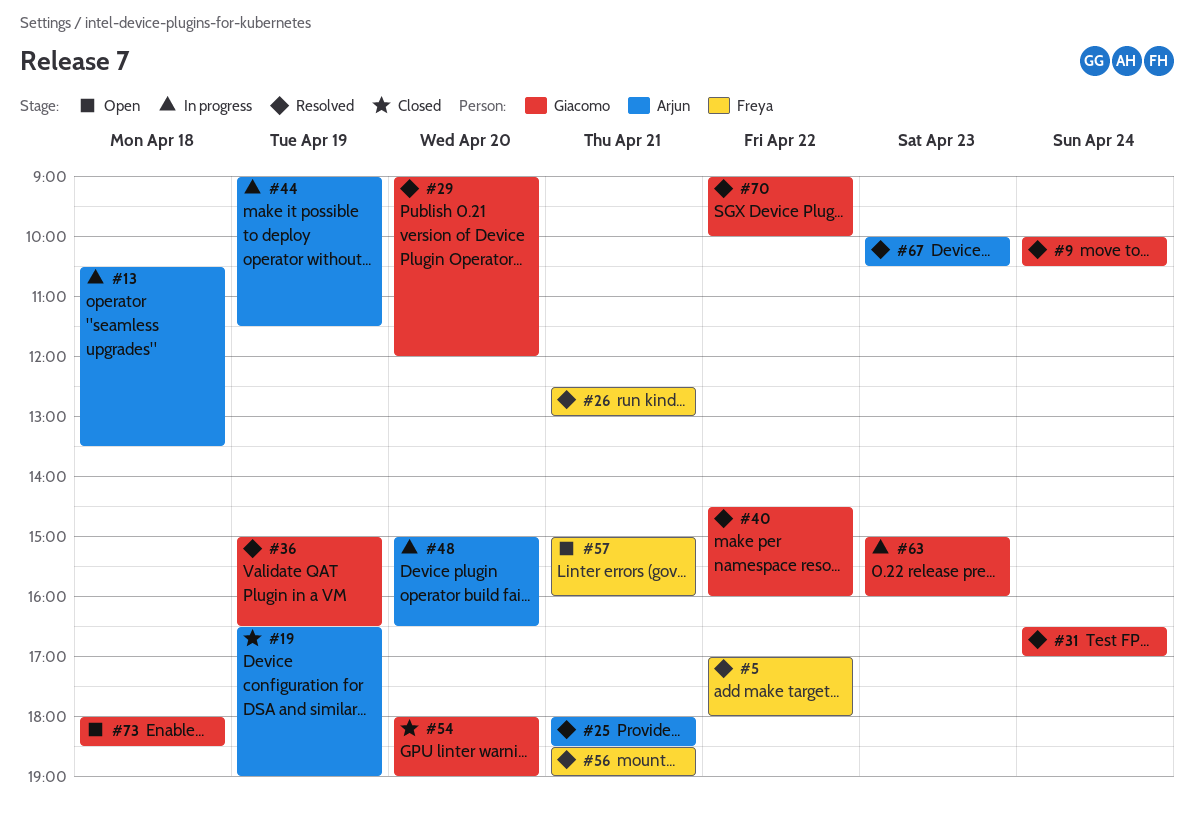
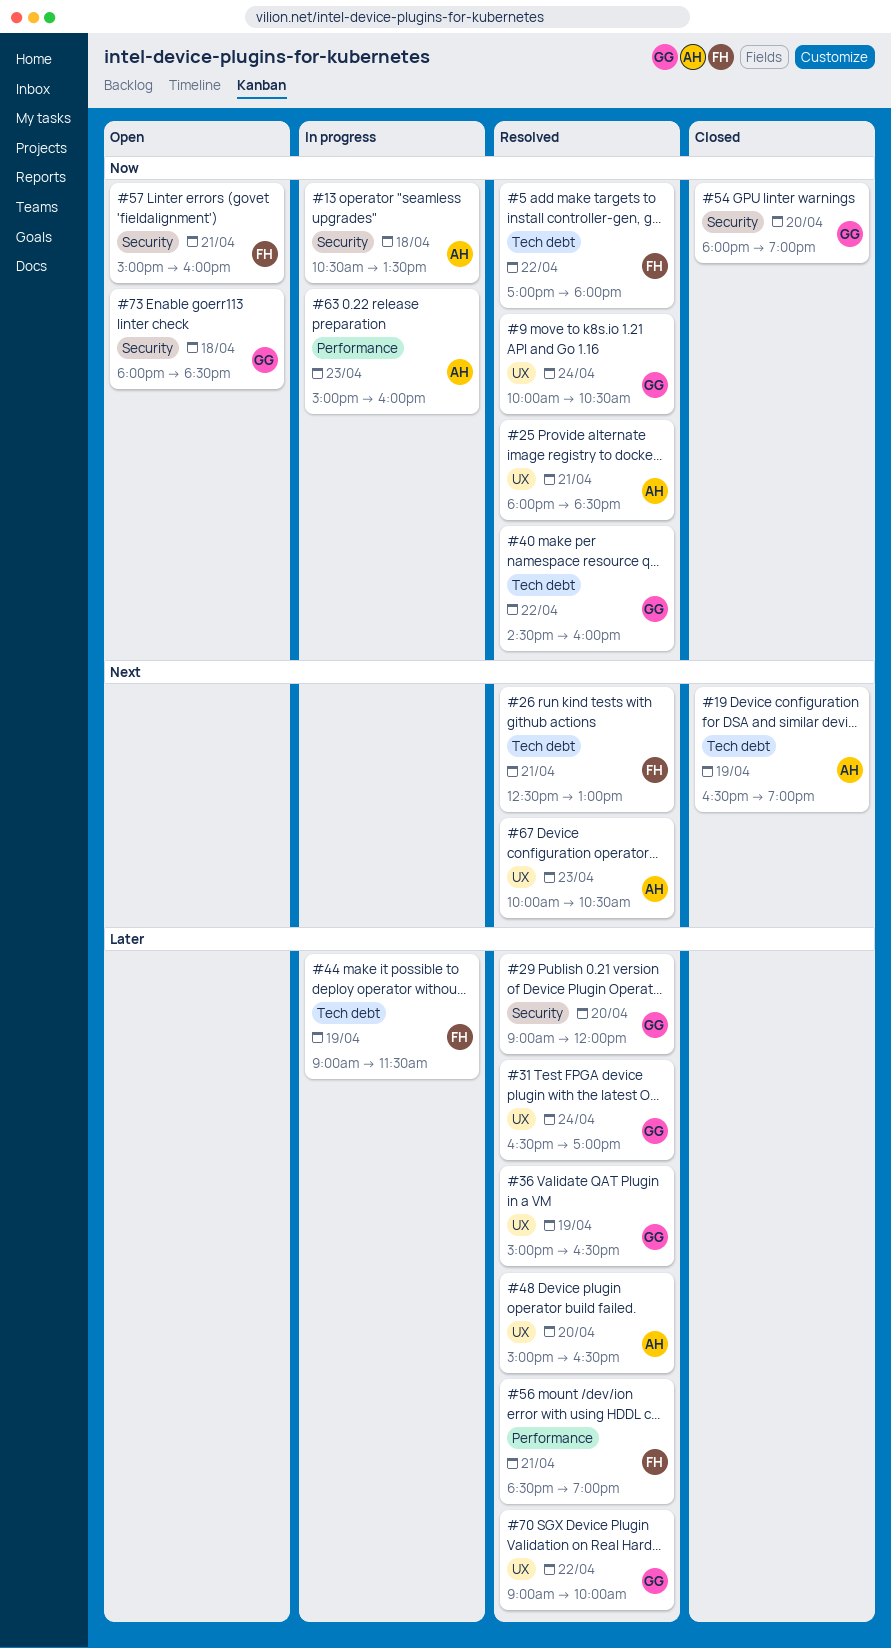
#44, owner: Arjun -> Freya
#48, status: In progress -> Resolved
#63, owner: Giacomo -> Arjun

